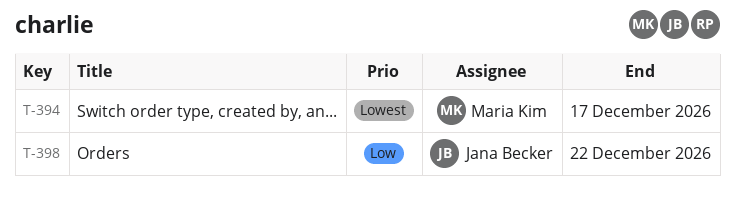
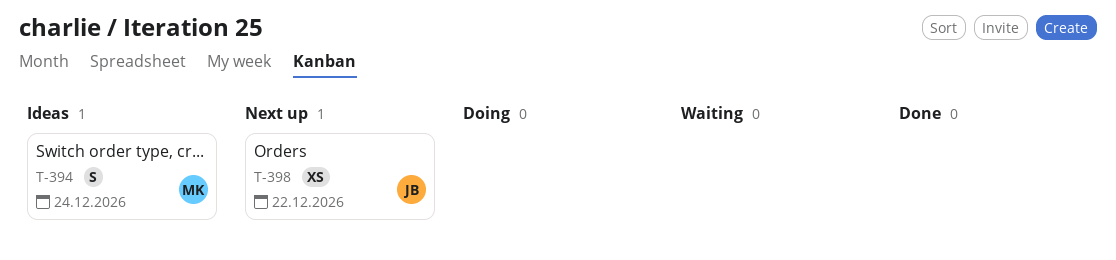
T-394, due: Dec 17 -> Dec 24

